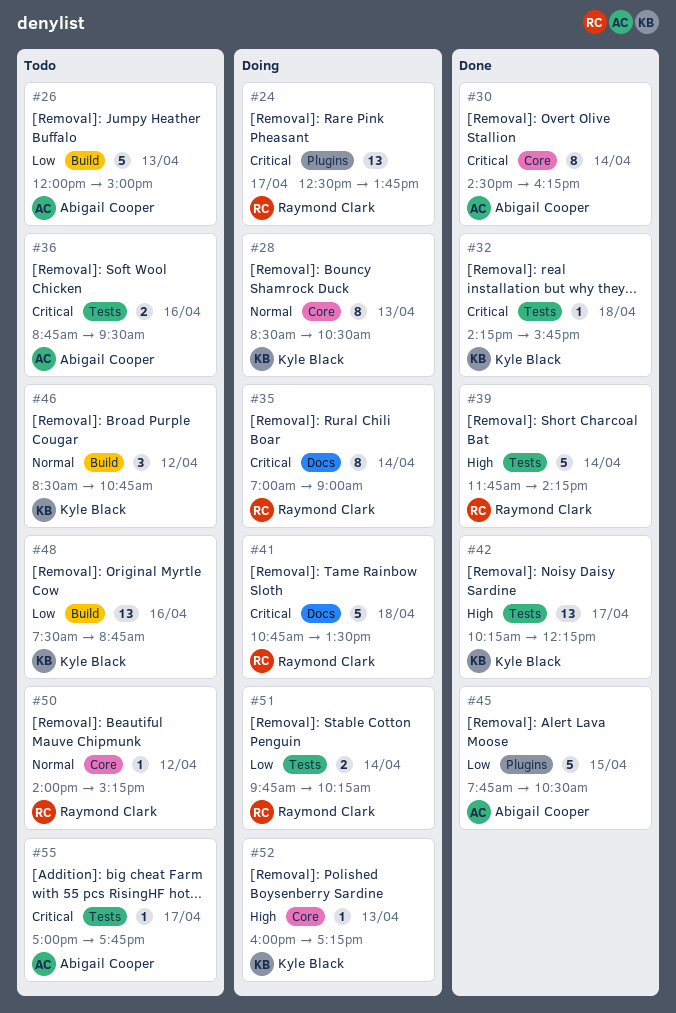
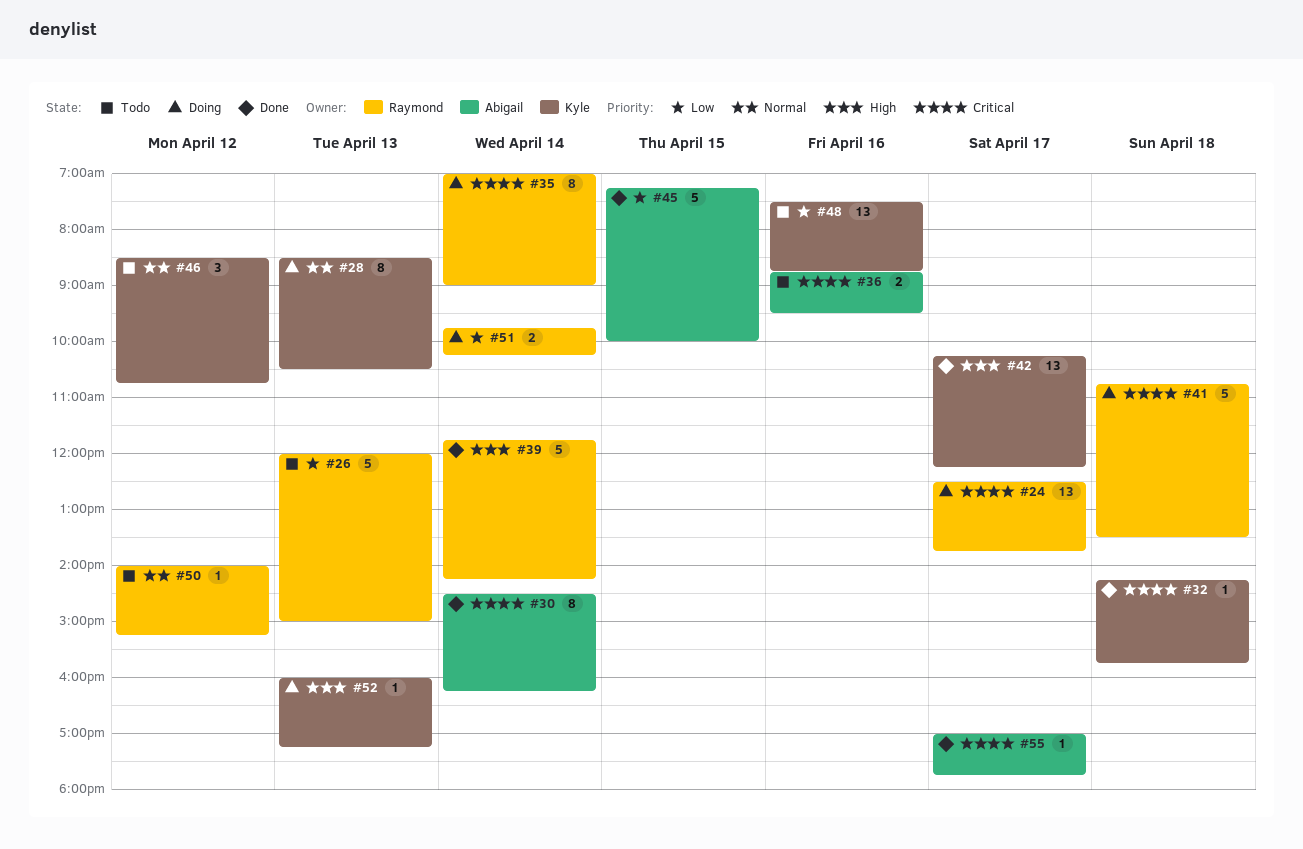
#26, owner: Abigail Cooper -> Raymond Clark
#45, begins: 07:45 -> 07:15
#45, ends: 10:30 -> 10:00
#55, status: Todo -> Done

